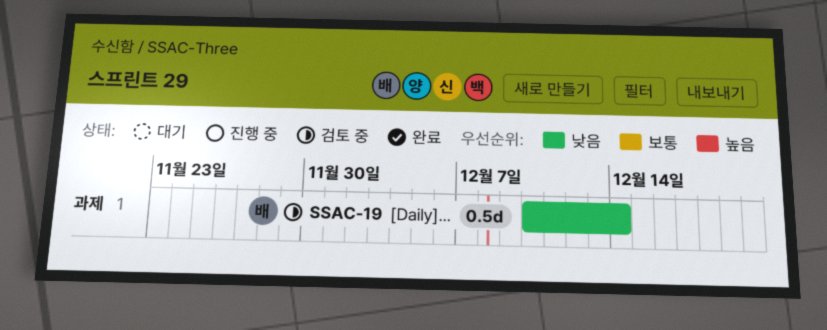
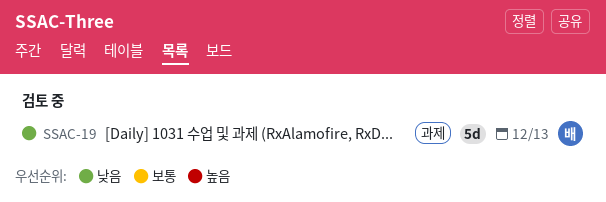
SSAC-19, estimate: 0.5d -> 5d
SSAC-19, due: Dec 14 -> Dec 13

